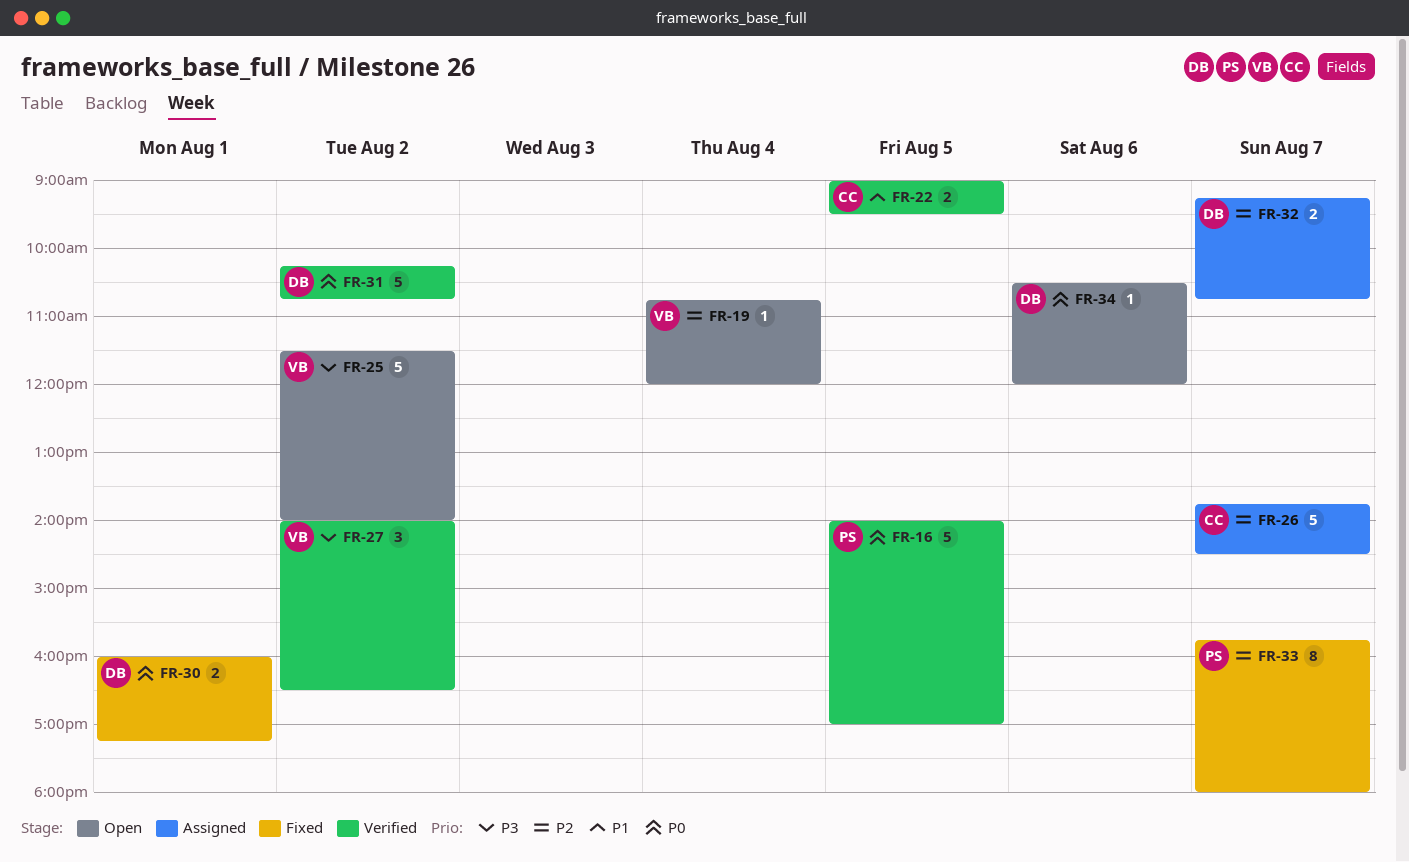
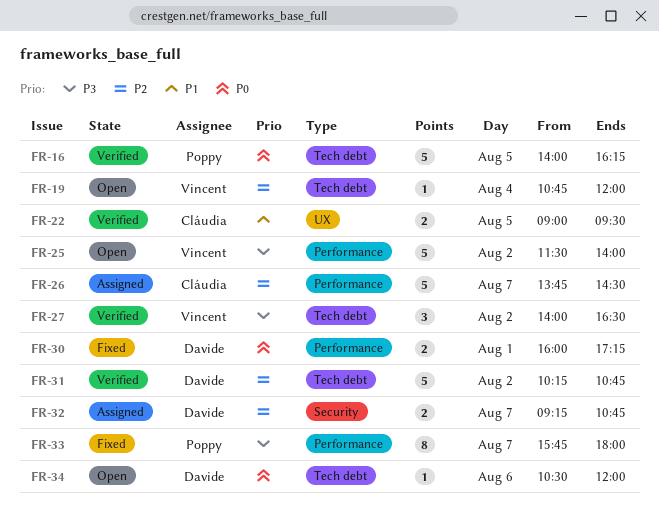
FR-16, ends: 17:00 -> 16:15
FR-31, priority: P0 -> P2
FR-33, priority: P2 -> P3

